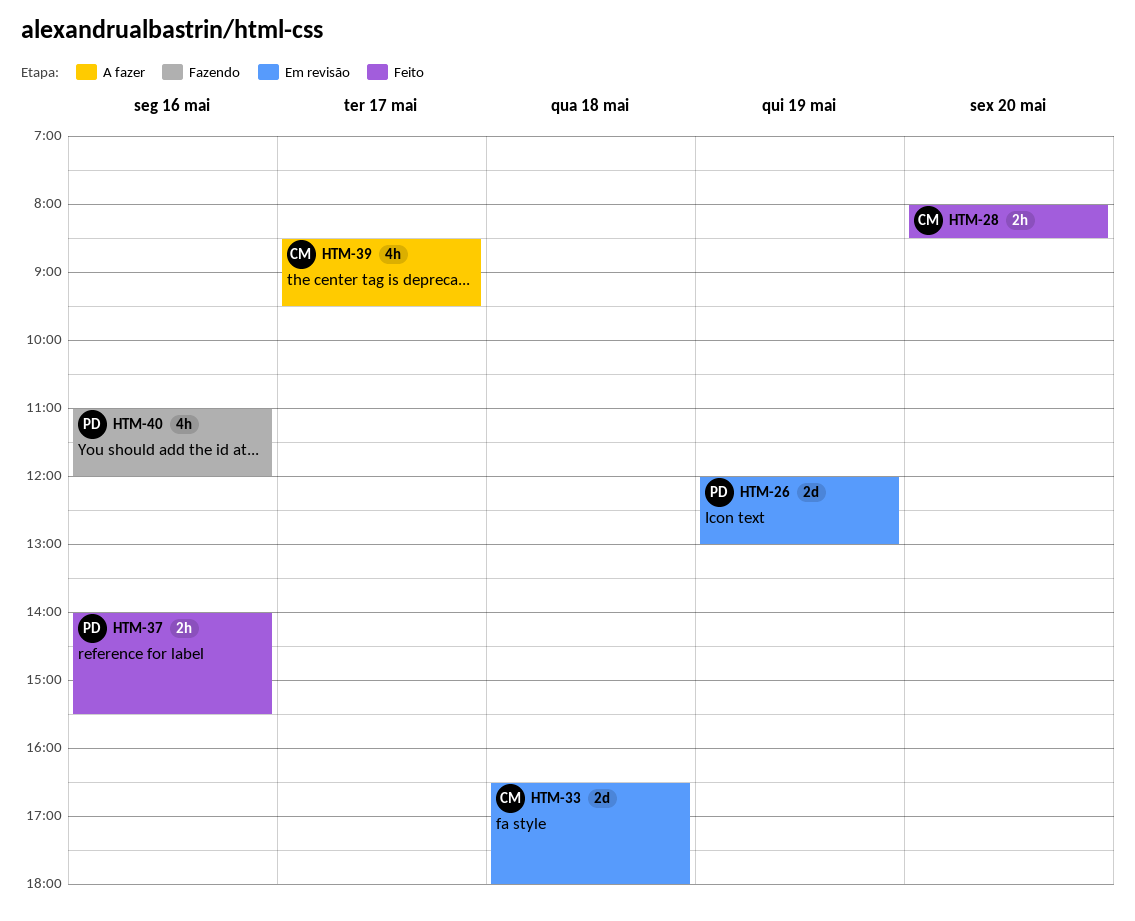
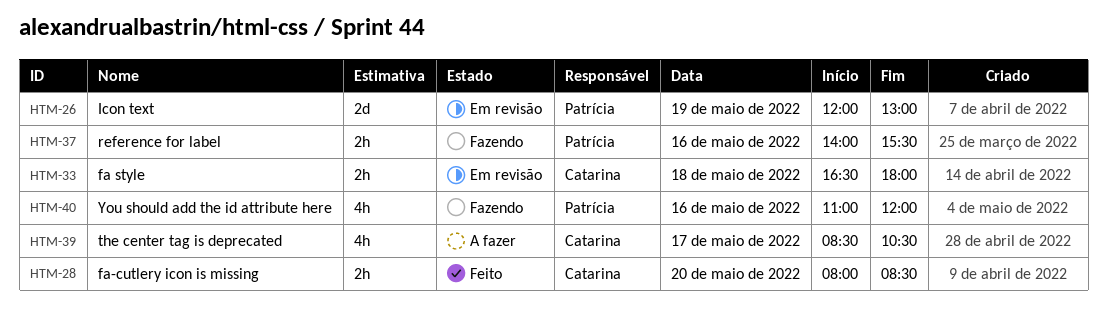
HTM-33, estimate: 2d -> 2h
HTM-37, status: Feito -> Fazendo
HTM-39, ends: 09:30 -> 10:30

